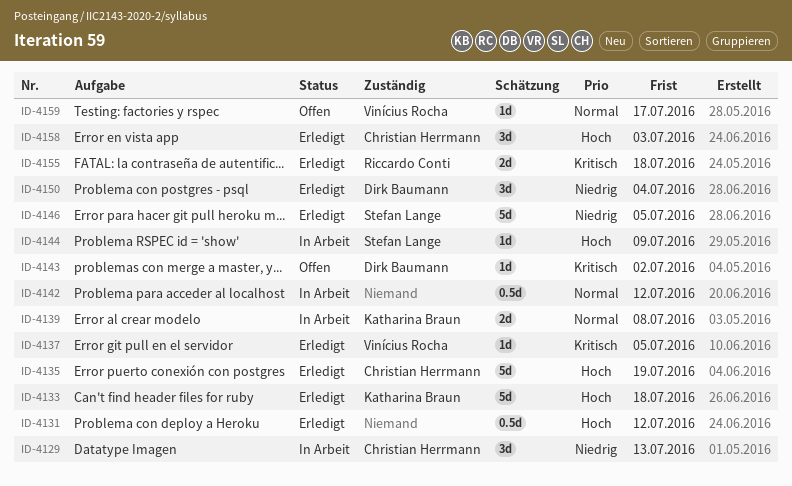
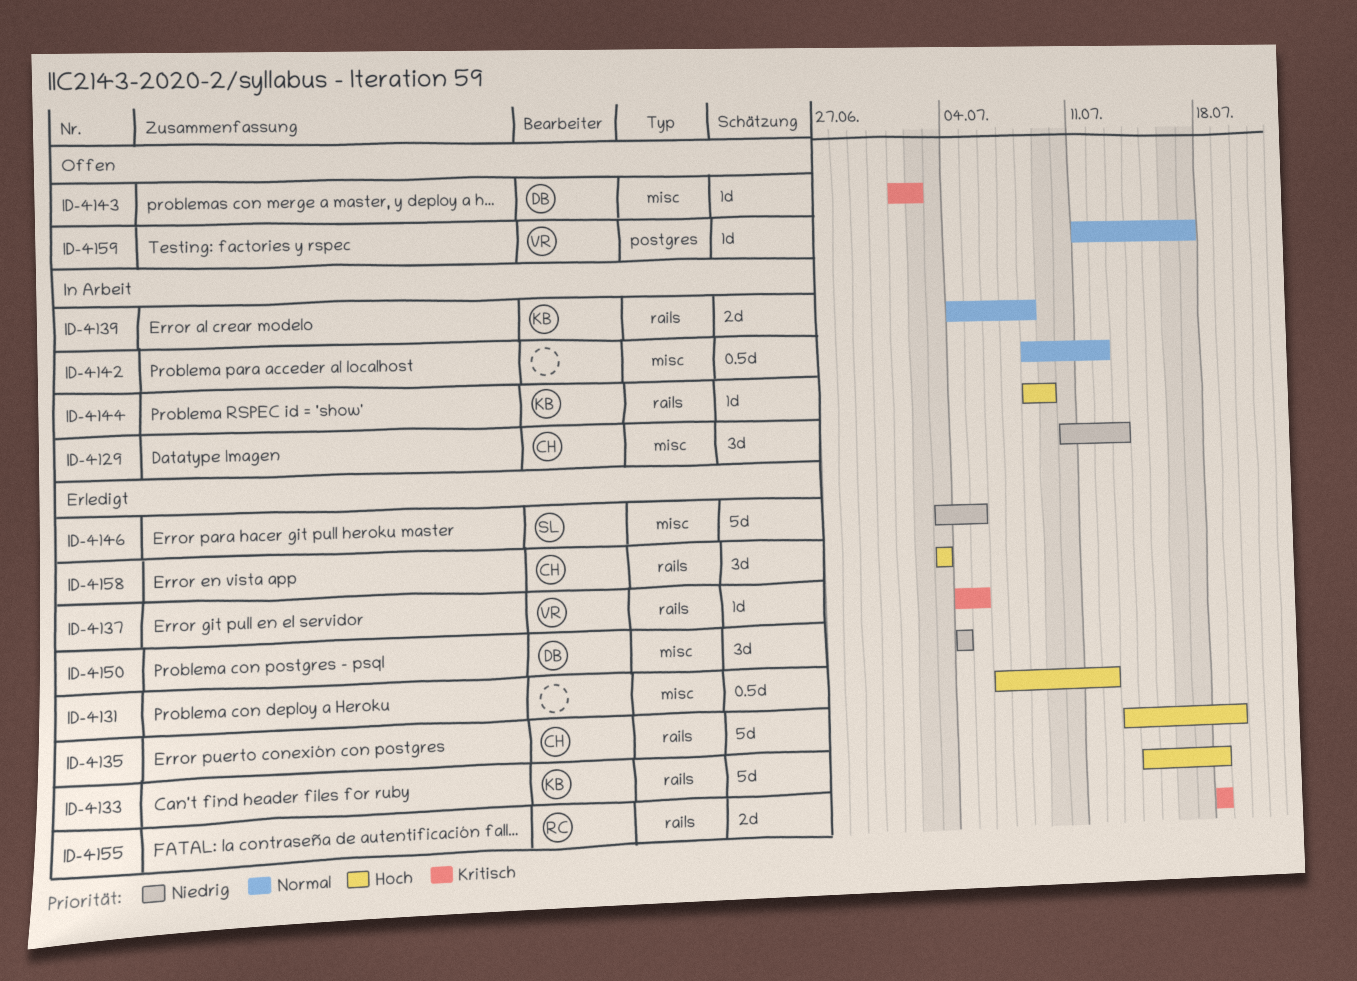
ID-4144, owner: Stefan Lange -> Katharina Braun

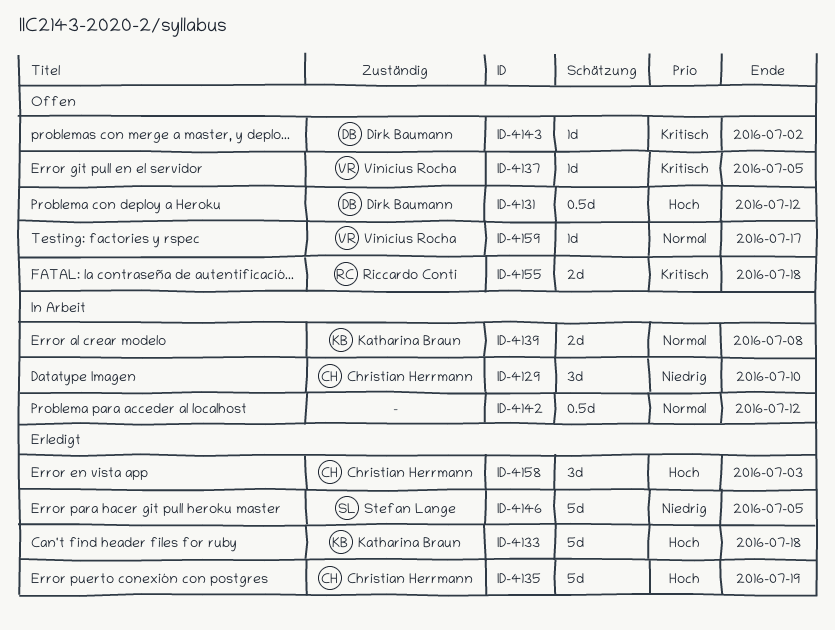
ID-4129, due: Jul 13 -> Jul 10
ID-4131, status: Erledigt -> Offen
ID-4131, owner: none -> Dirk Baumann
ID-4137, status: Erledigt -> Offen
ID-4144: present -> none
ID-4150: present -> none
ID-4155, status: Erledigt -> Offen

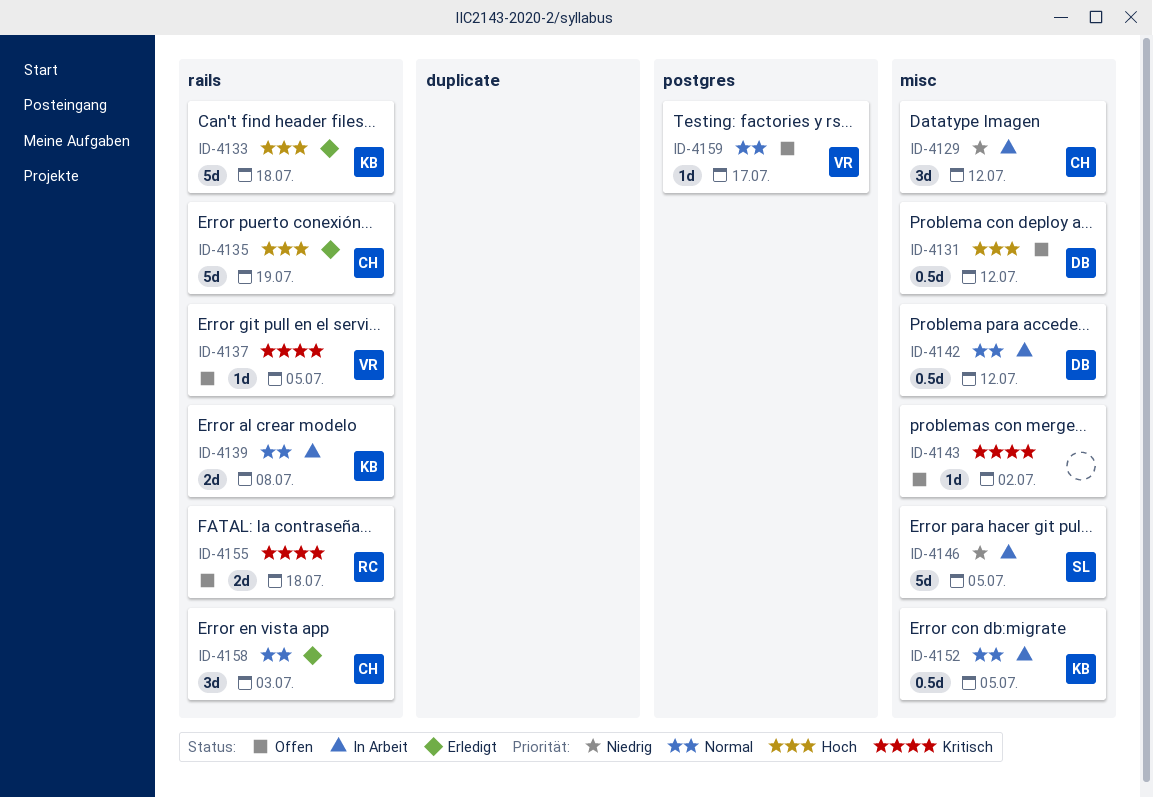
ID-4129, due: Jul 10 -> Jul 12
ID-4142, owner: none -> Dirk Baumann
ID-4143, owner: Dirk Baumann -> none
ID-4146, status: Erledigt -> In Arbeit
ID-4152: none -> present
ID-4158, priority: Hoch -> Normal

